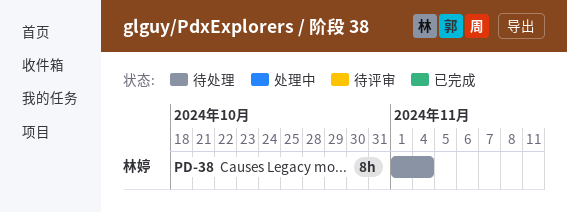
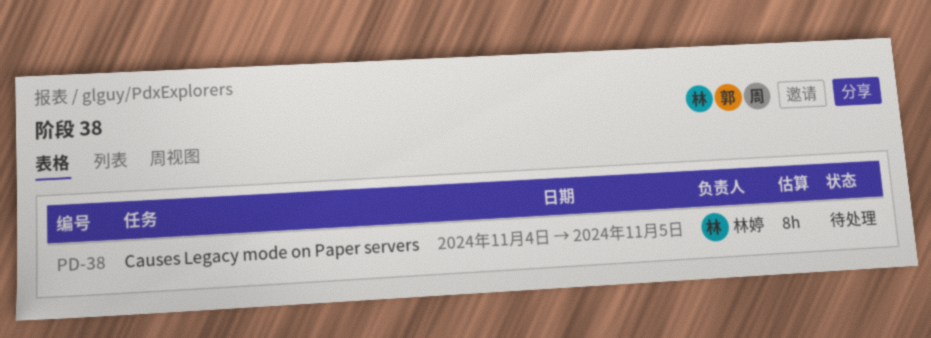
PD-38, start: Nov 1 -> Nov 4
PD-38, due: Nov 4 -> Nov 5

